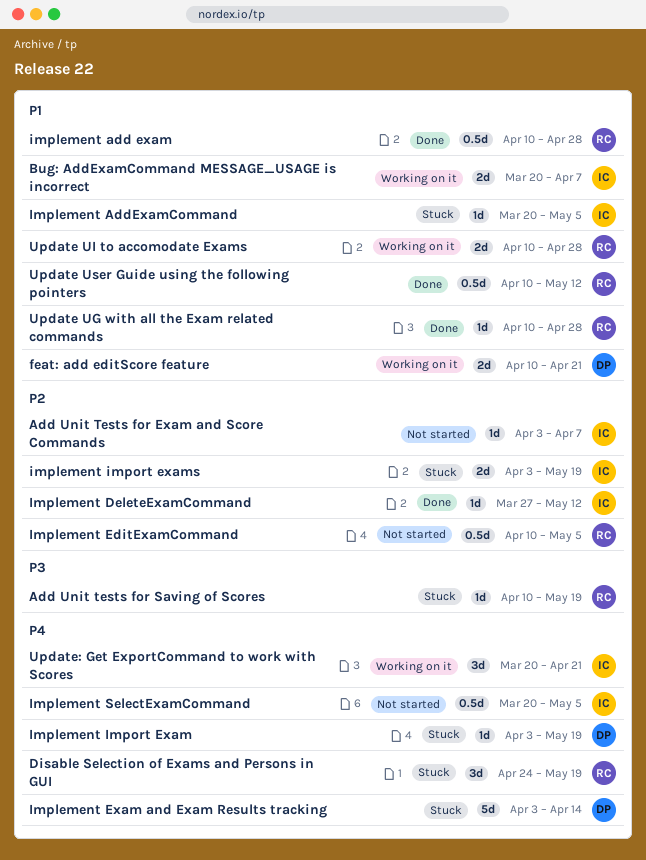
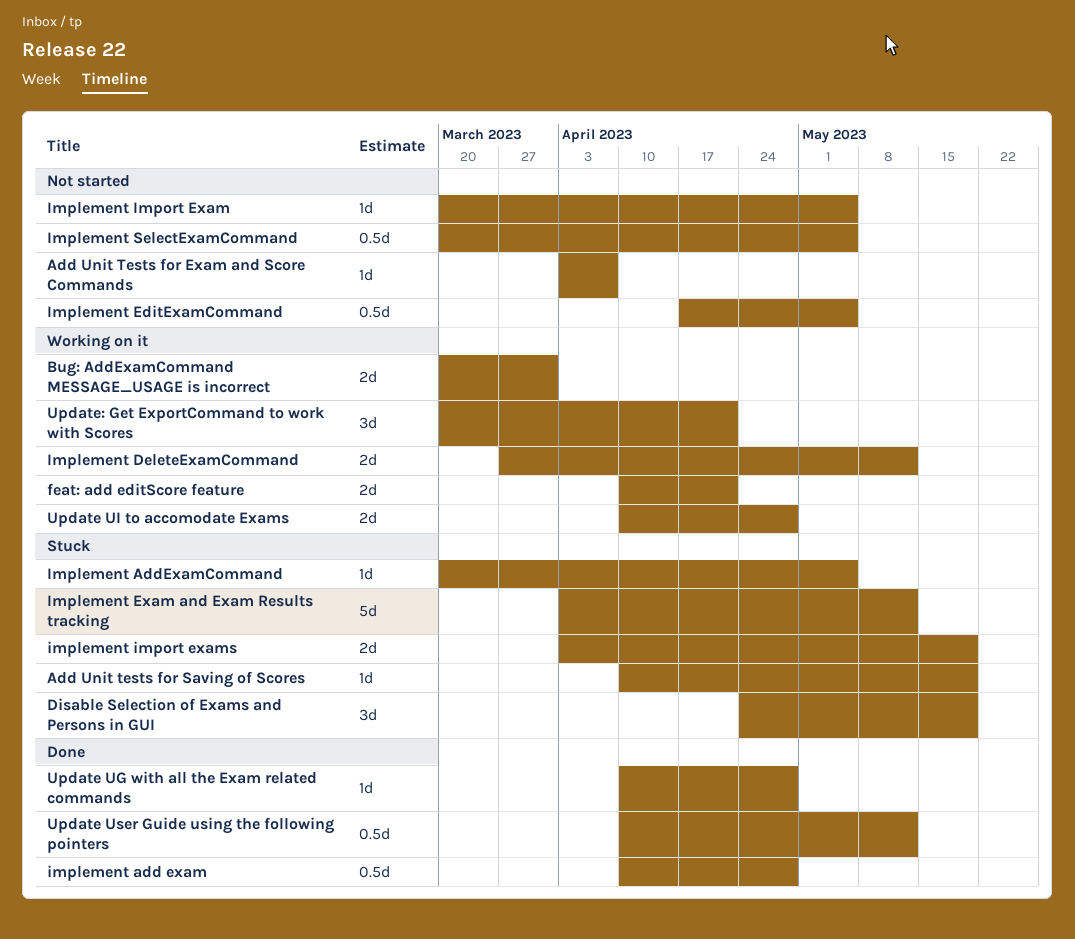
Bug: AddExamCommand MESSAGE_USAGE is incorrect, due: Apr 7 -> Mar 31
Implement DeleteExamCommand, status: Done -> Working on it
Implement DeleteExamCommand, estimate: 1d -> 2d
Implement EditExamCommand, start: Apr 10 -> Apr 17
Implement Exam and Exam Results tracking, due: Apr 14 -> May 12
Implement Import Exam, status: Stuck -> Not started
Implement Import Exam, start: Apr 3 -> Mar 20
Implement Import Exam, due: May 19 -> May 5

